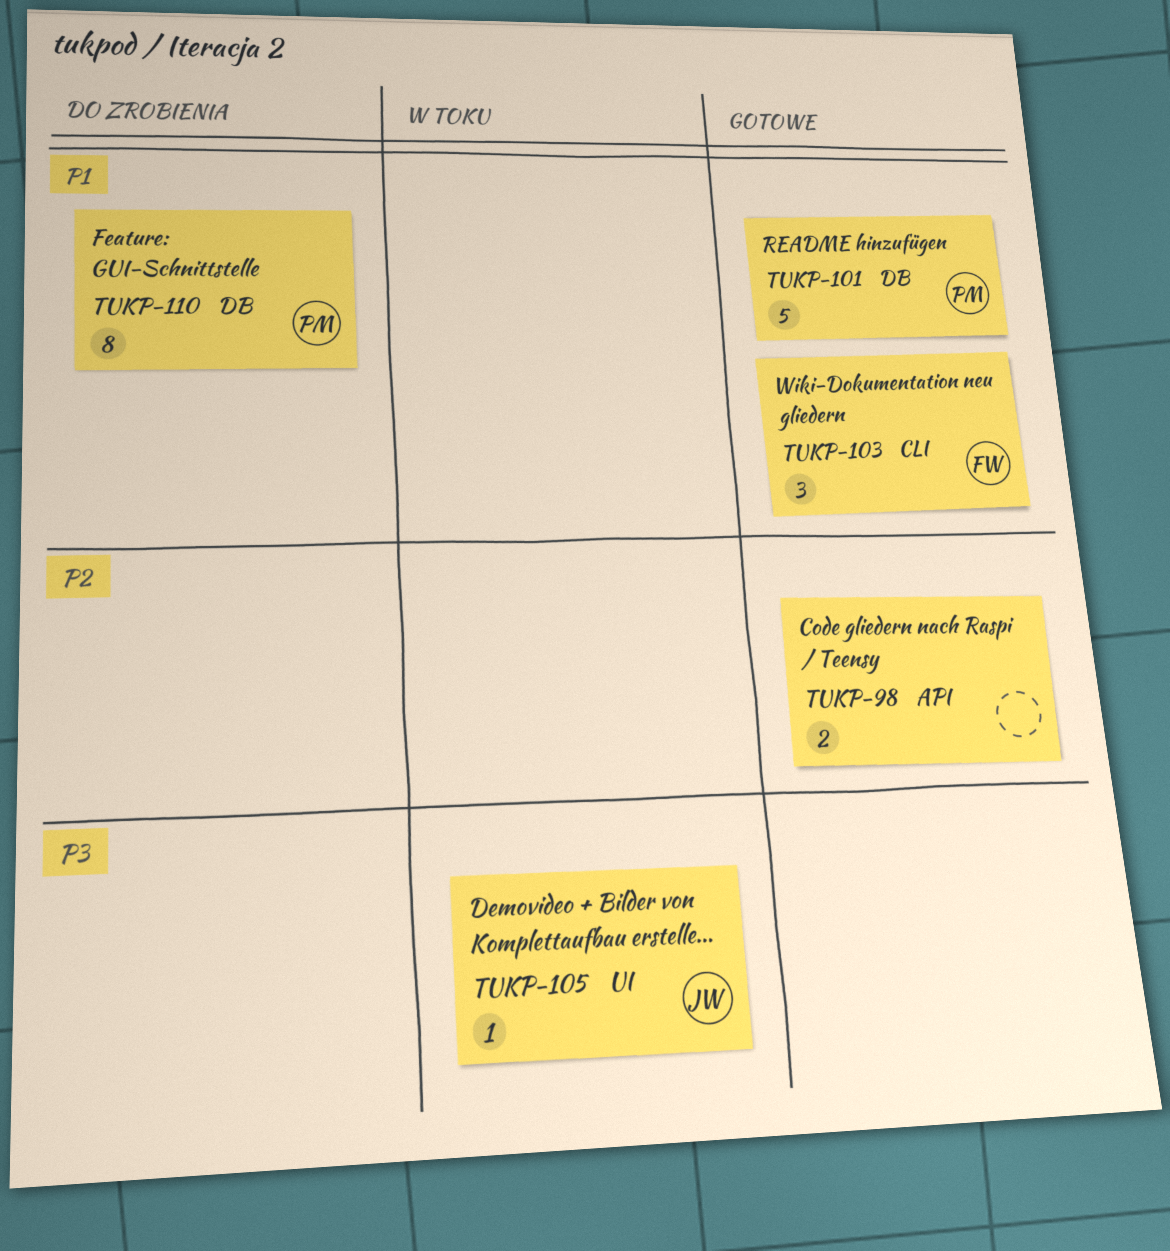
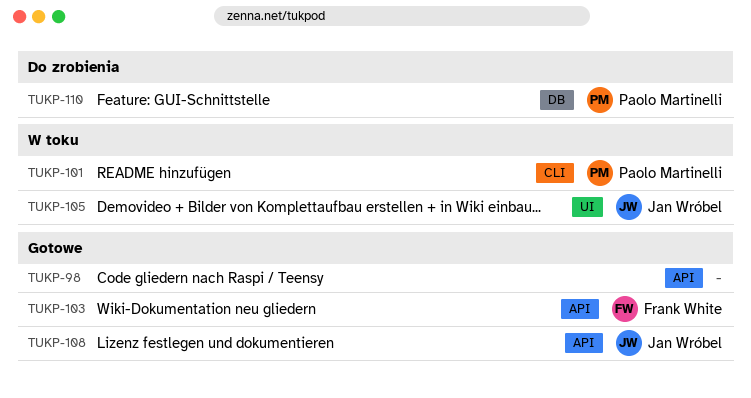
TUKP-101, status: Gotowe -> W toku
TUKP-101, label: DB -> CLI
TUKP-103, label: CLI -> API
TUKP-108: none -> present

